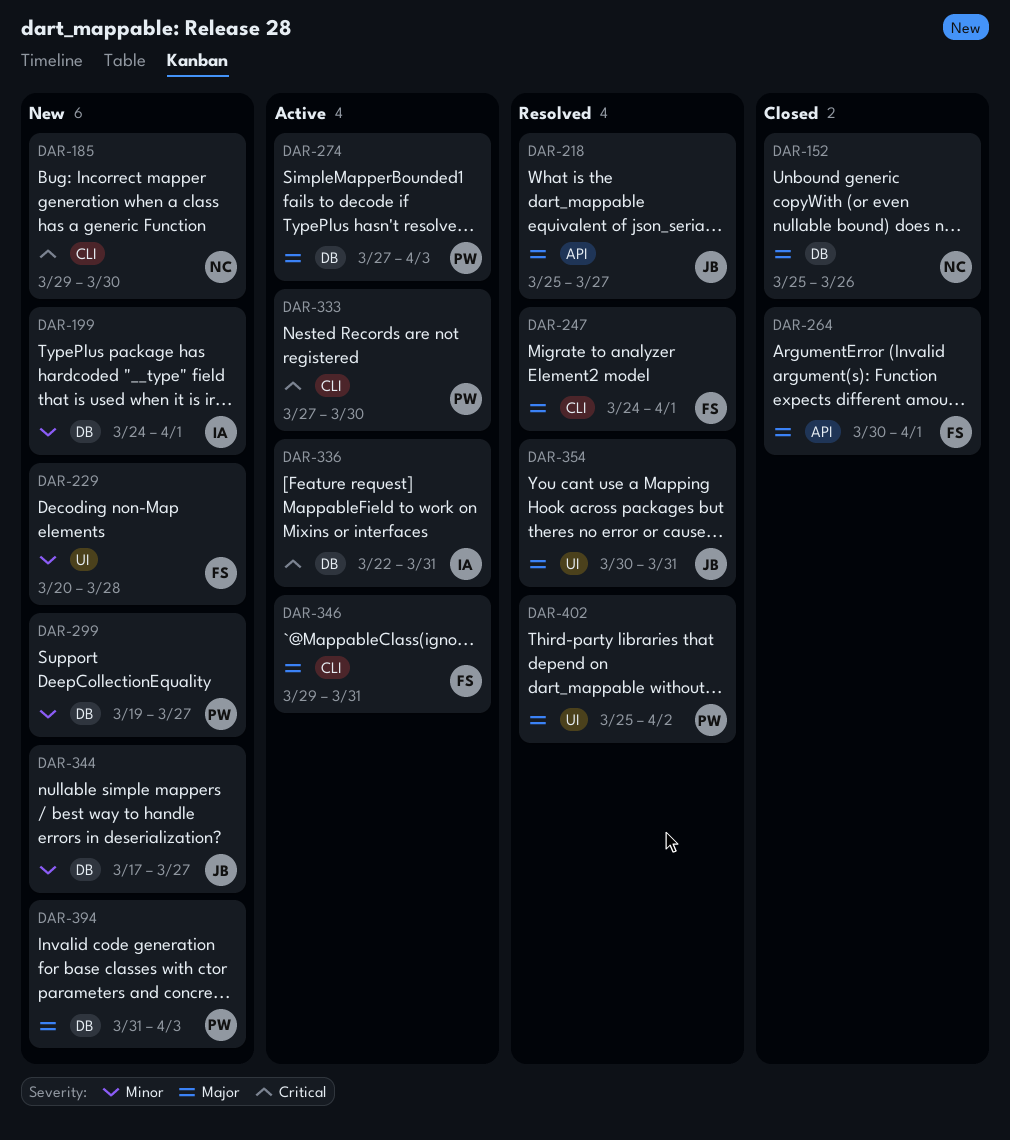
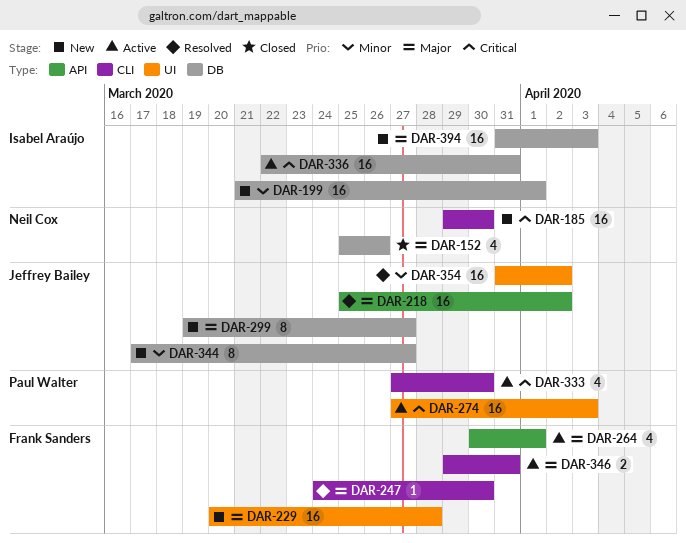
DAR-199, start: Mar 24 -> Mar 21
DAR-218, due: Mar 27 -> Apr 2
DAR-229, priority: Minor -> Major
DAR-247, due: Apr 1 -> Mar 30
DAR-264, status: Closed -> Active
DAR-274, priority: Major -> Critical
DAR-274, label: DB -> UI
DAR-299, owner: Paul Walter -> Jeffrey Bailey
DAR-299, priority: Minor -> Major
DAR-354, priority: Major -> Minor
DAR-354, start: Mar 30 -> Mar 31
DAR-354, due: Mar 31 -> Apr 2
DAR-394, owner: Paul Walter -> Isabel Araújo
DAR-402: present -> none

